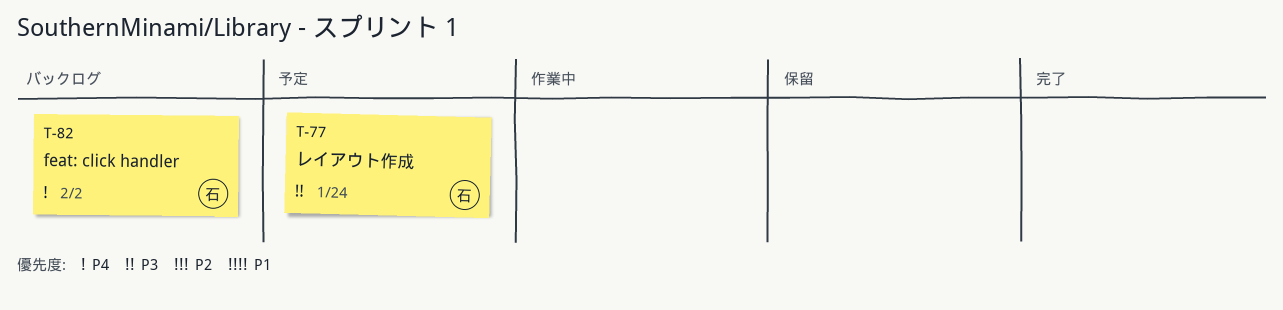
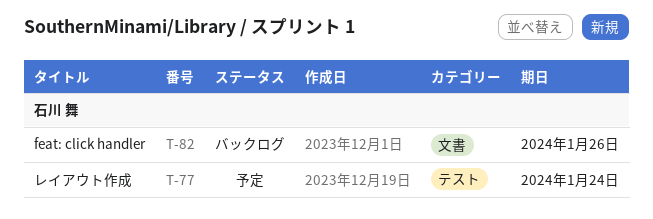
T-82, due: Feb 2 -> Jan 26

